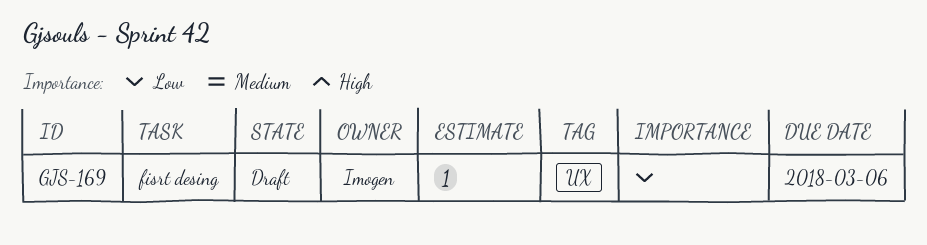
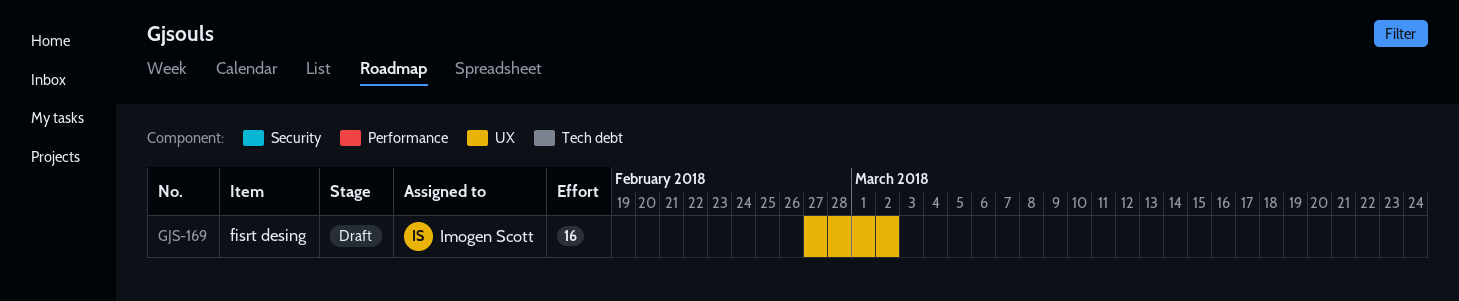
GJS-169, estimate: 1 -> 16
GJS-169, due: Mar 6 -> Mar 2

